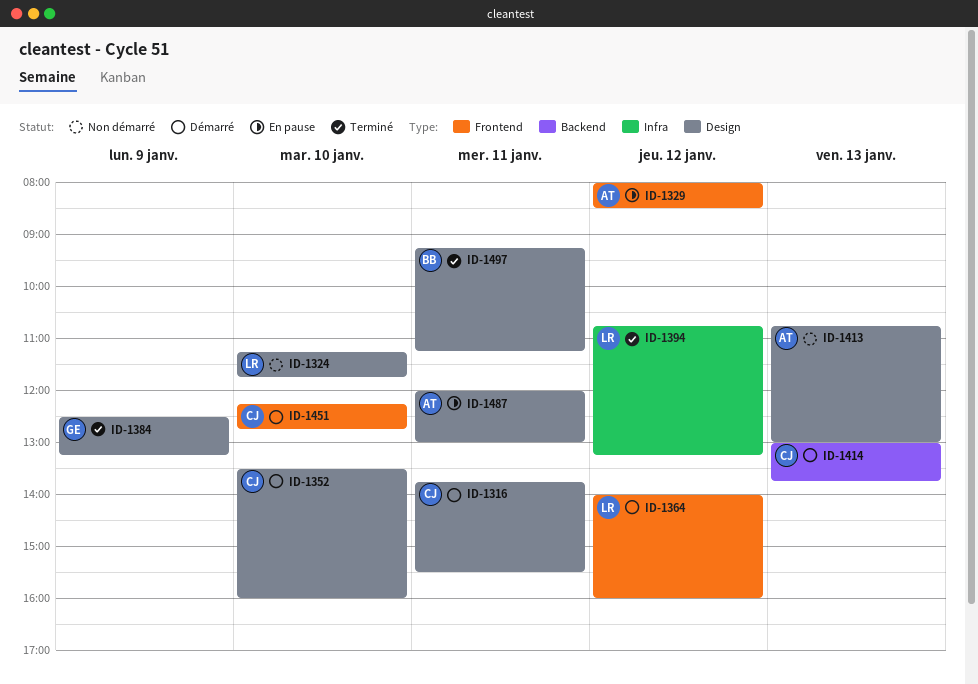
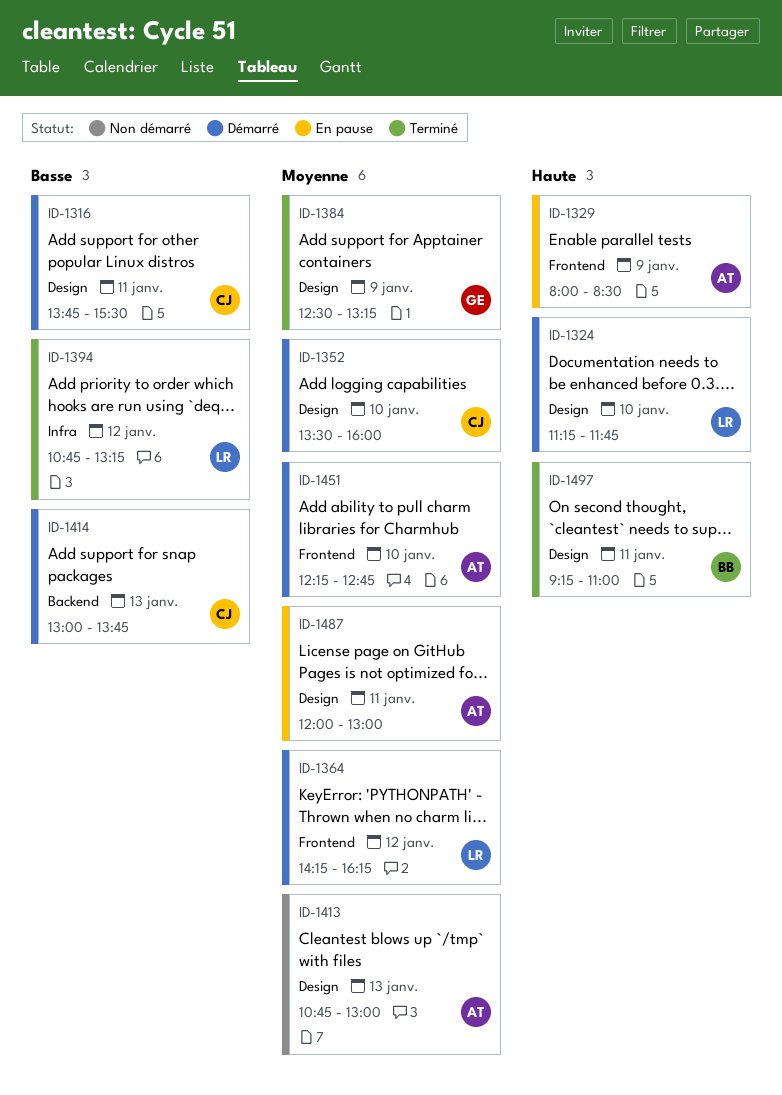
ID-1324, status: Non démarré -> Démarré
ID-1329, day: Jan 12 -> Jan 9
ID-1364, begins: 14:00 -> 14:15
ID-1364, ends: 16:00 -> 16:15
ID-1451, owner: CJ -> AT
ID-1497, ends: 11:15 -> 11:00

